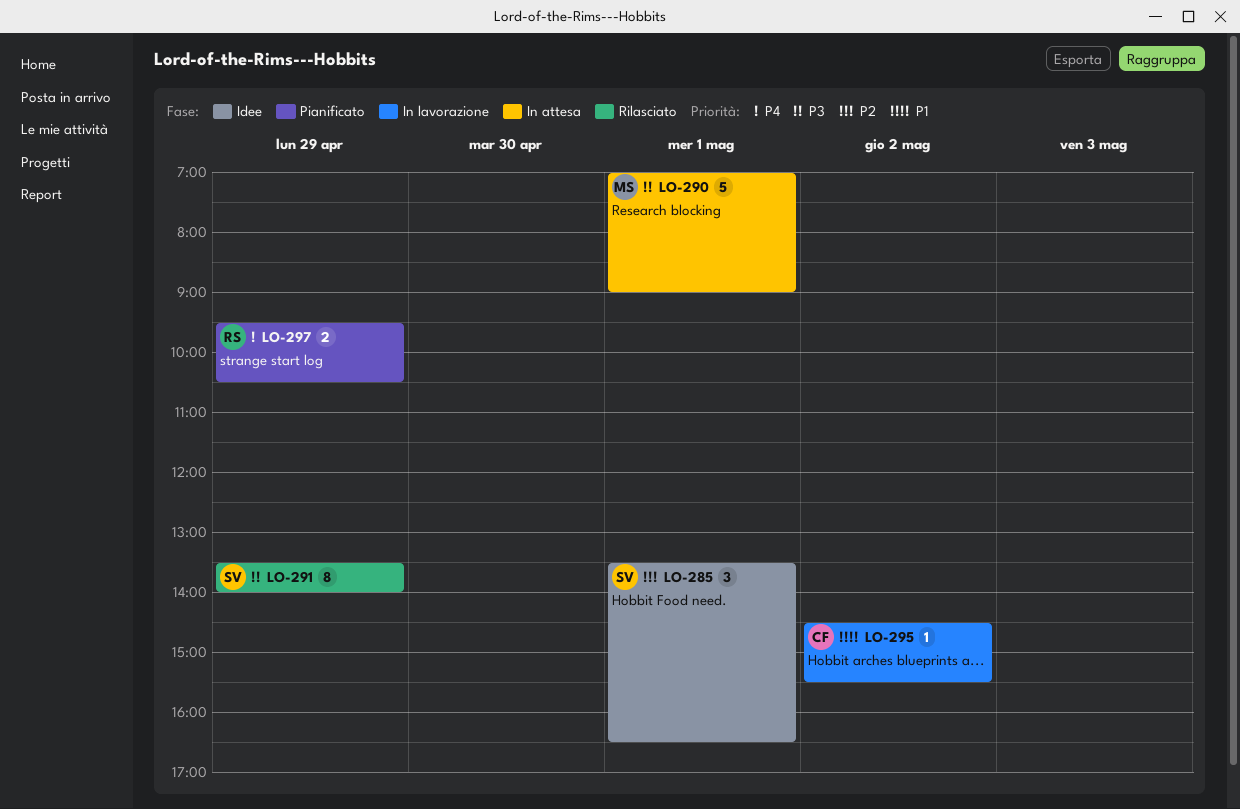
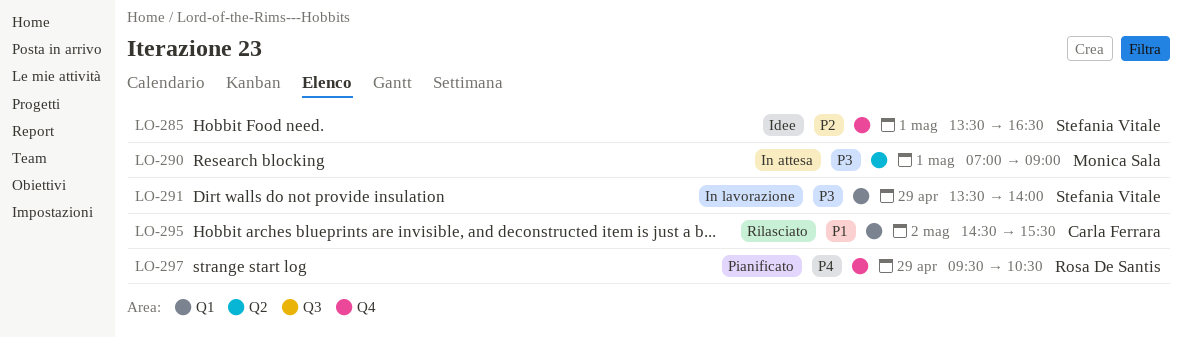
LO-291, status: Rilasciato -> In lavorazione
LO-295, status: In lavorazione -> Rilasciato

